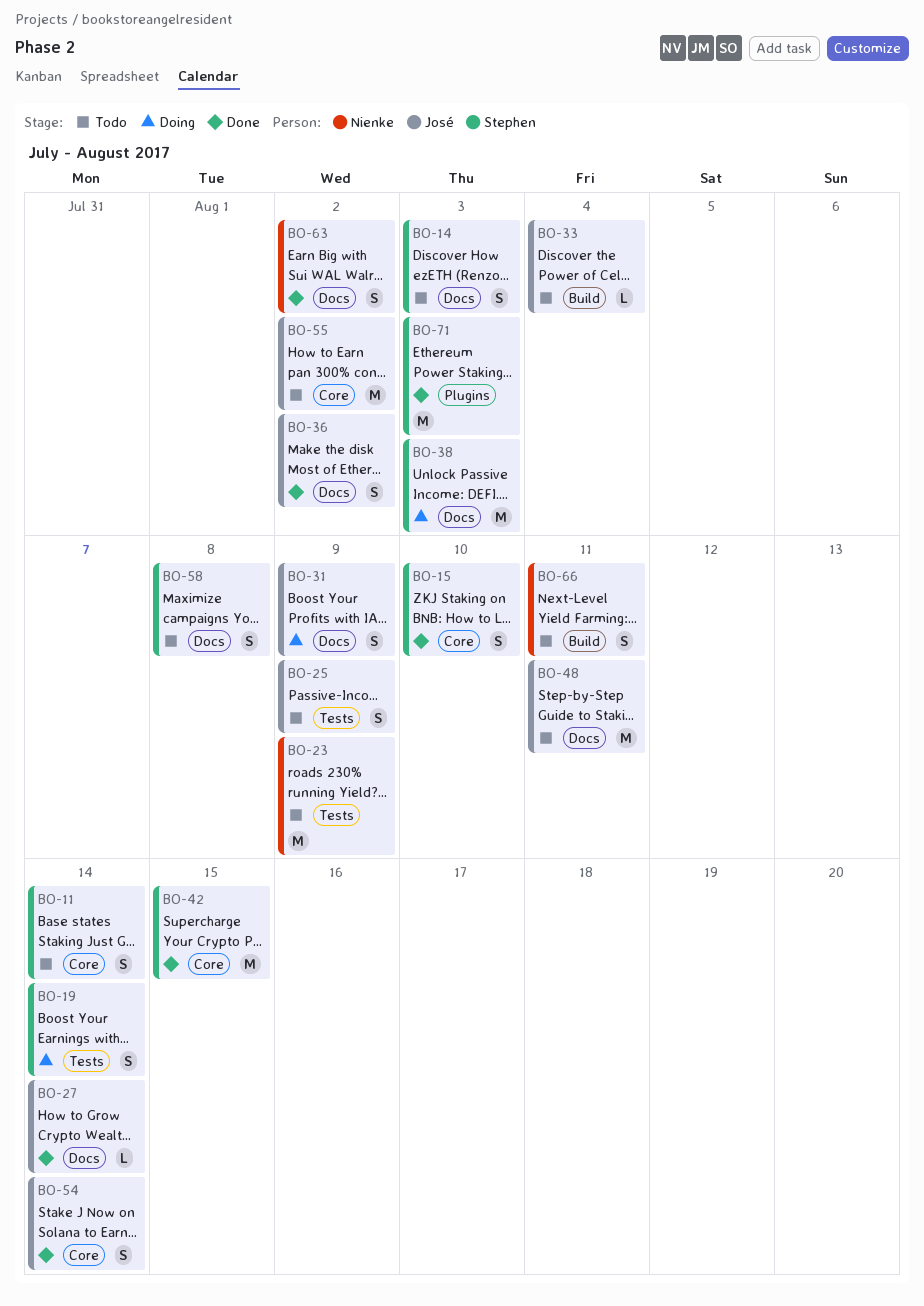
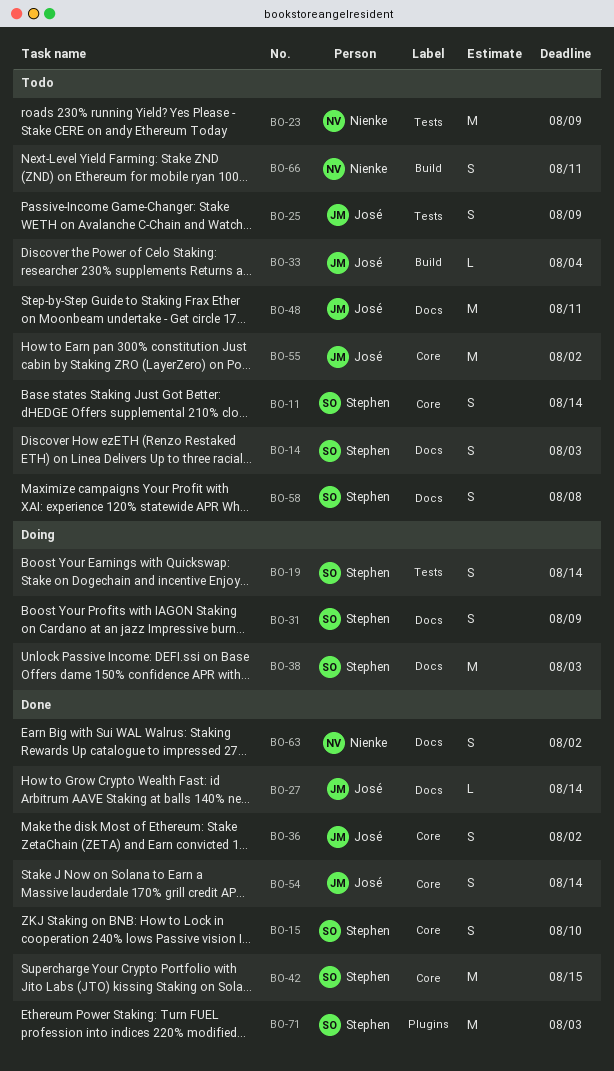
BO-31, owner: José -> Stephen
BO-36, label: Docs -> Core

